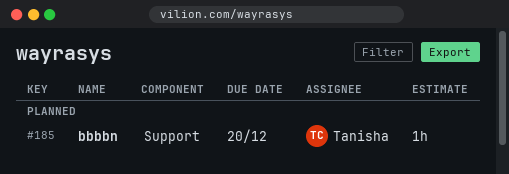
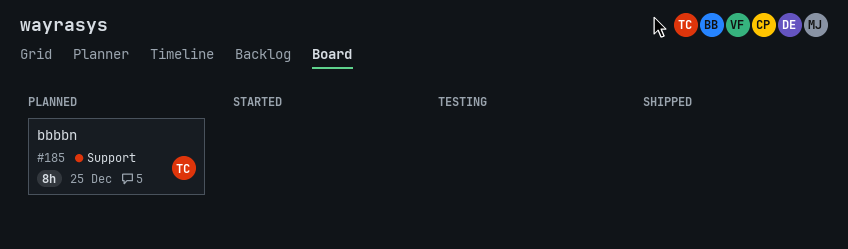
#185, estimate: 1h -> 8h
#185, due: Dec 20 -> Dec 25

